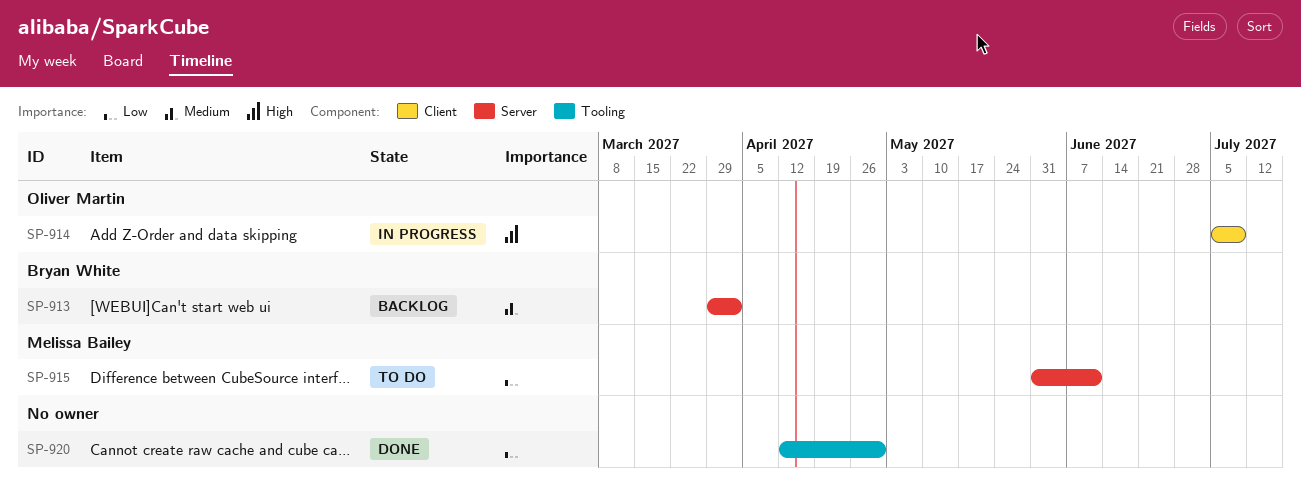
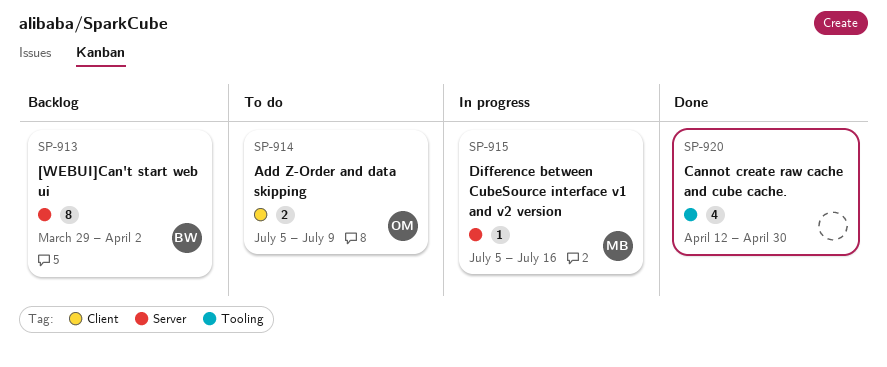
SP-914, status: In progress -> To do
SP-915, status: To do -> In progress
SP-915, start: May 31 -> Jul 5
SP-915, due: Jun 11 -> Jul 16

